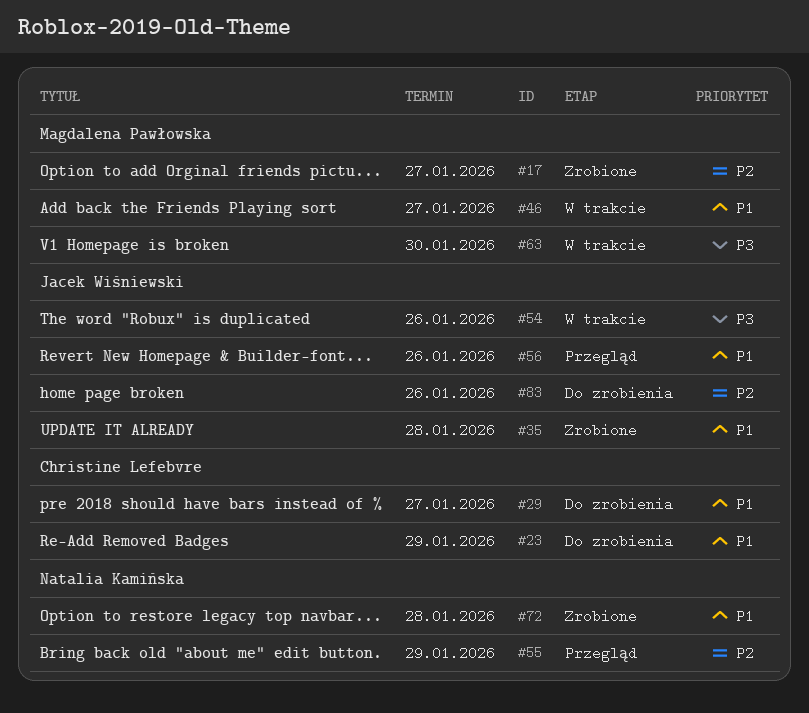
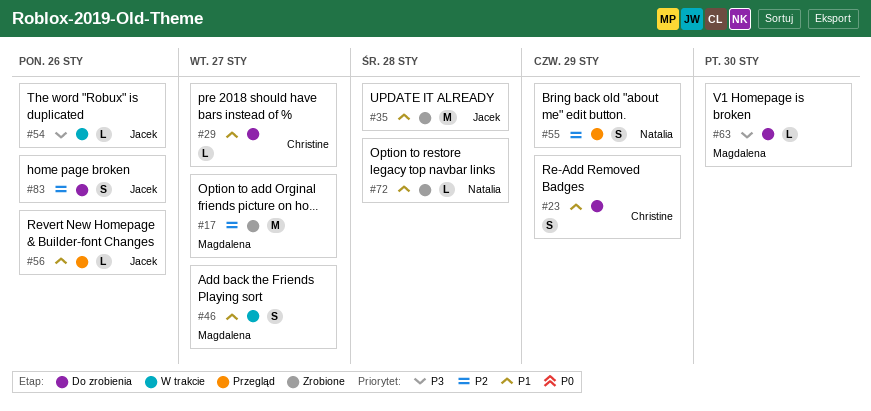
#63, status: W trakcie -> Do zrobienia

